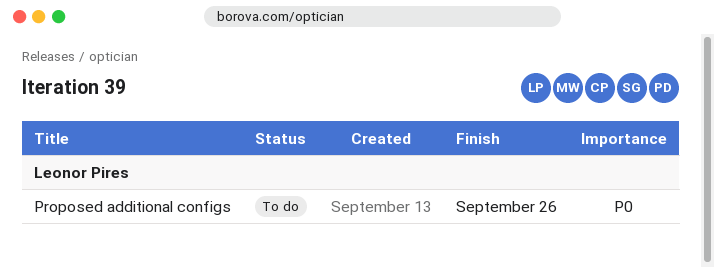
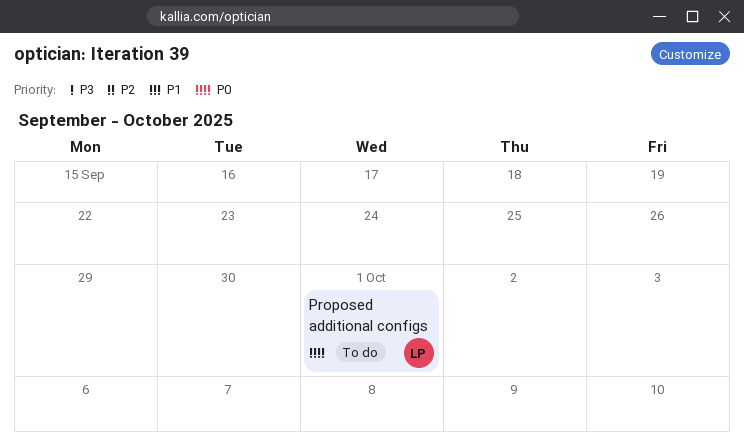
Proposed additional configs, due: Sep 26 -> Oct 1

